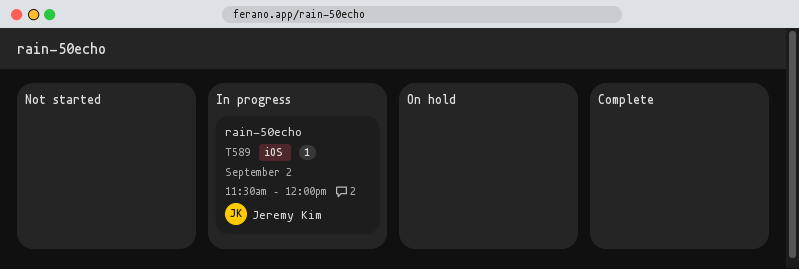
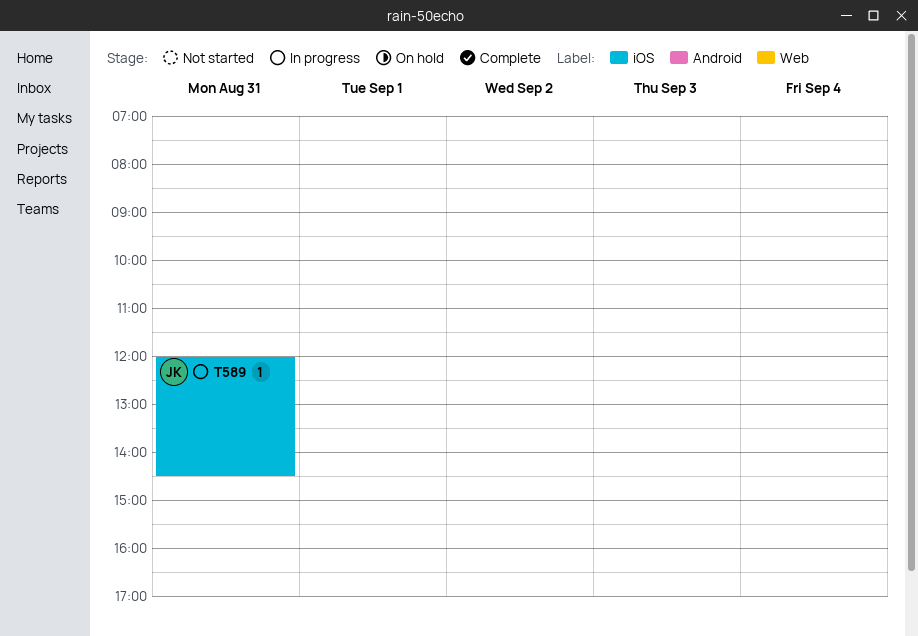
T589, day: Sep 2 -> Aug 31
T589, begins: 11:30 -> 12:00
T589, ends: 12:00 -> 14:30

